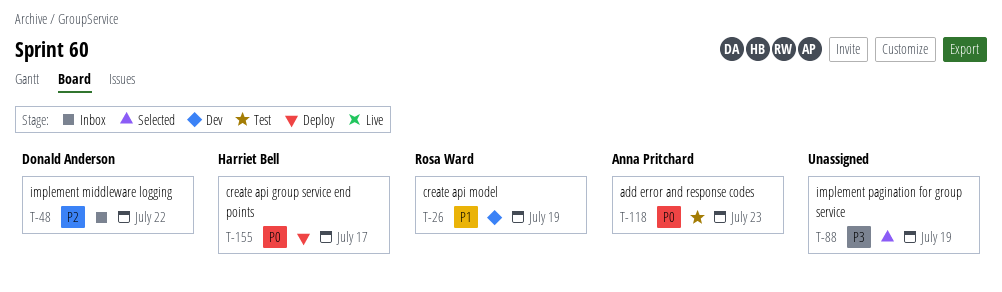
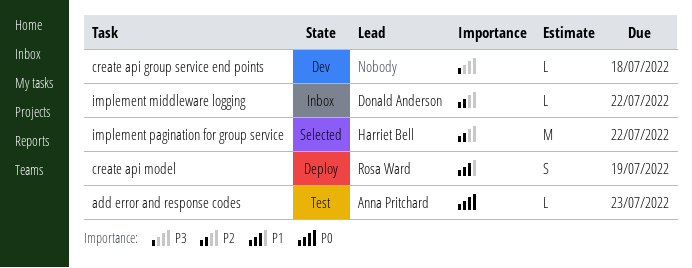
create api group service end points, status: Deploy -> Dev
create api group service end points, owner: Harriet Bell -> none
create api group service end points, priority: P0 -> P3
create api group service end points, due: Jul 17 -> Jul 18
create api model, status: Dev -> Deploy
implement pagination for group service, owner: none -> Harriet Bell
implement pagination for group service, priority: P3 -> P2
implement pagination for group service, due: Jul 19 -> Jul 22

